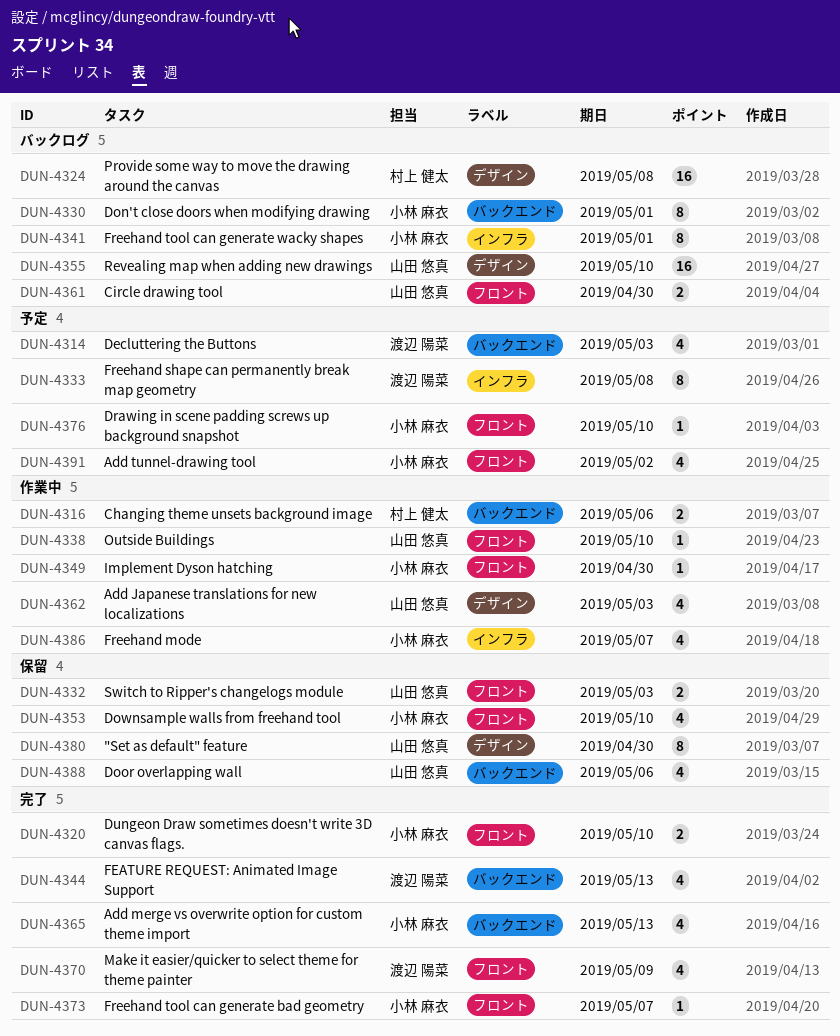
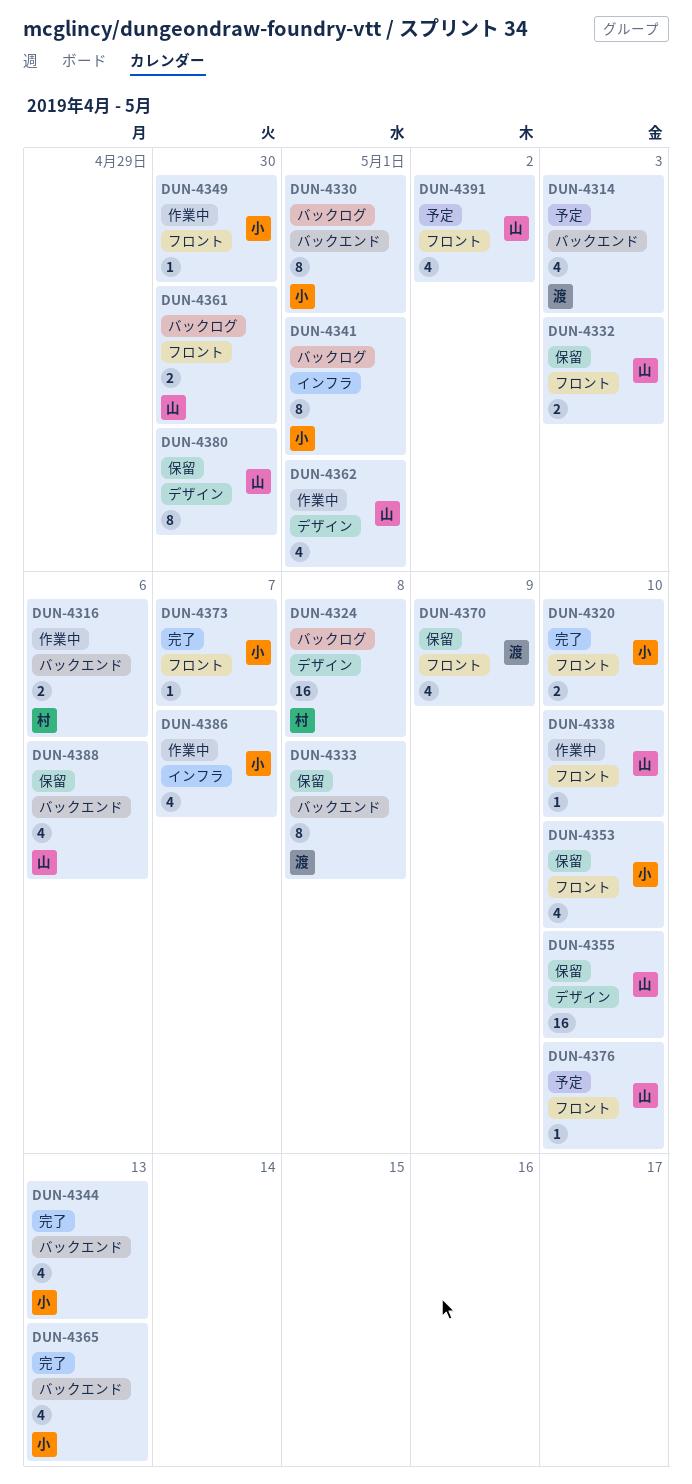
DUN-4333, status: 予定 -> 保留
DUN-4333, label: インフラ -> バックエンド
DUN-4344, owner: 渡辺 陽菜 -> 小林 麻衣
DUN-4355, status: バックログ -> 保留
DUN-4362, due: May 3 -> May 1
DUN-4370, status: 完了 -> 保留
DUN-4376, owner: 小林 麻衣 -> 山田 悠真
DUN-4391, owner: 小林 麻衣 -> 山田 悠真

